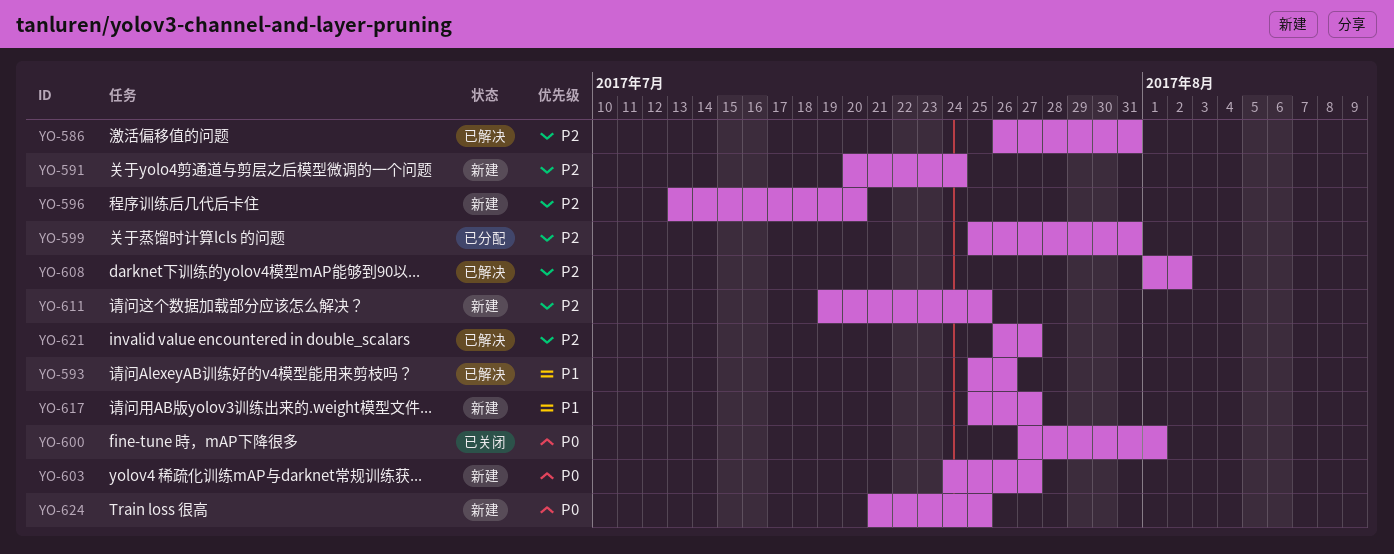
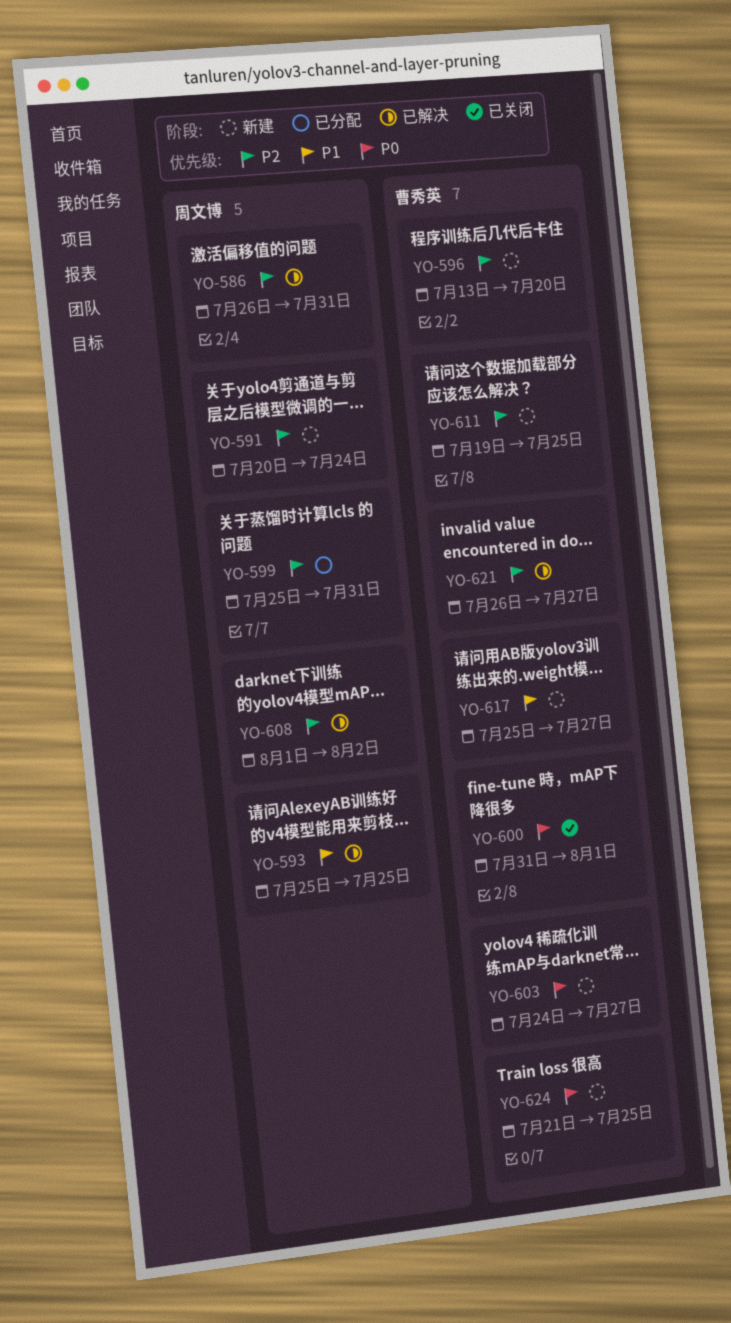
YO-593, due: Jul 26 -> Jul 25
YO-600, start: Jul 27 -> Jul 31

